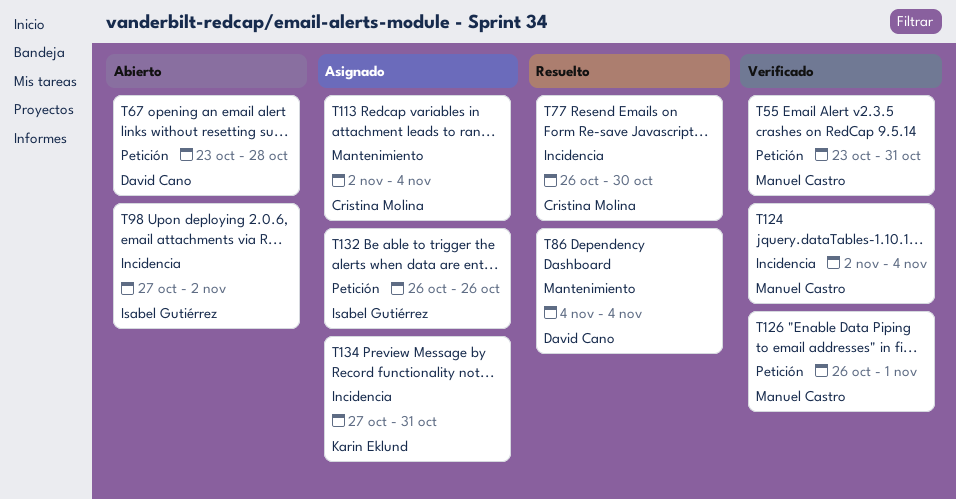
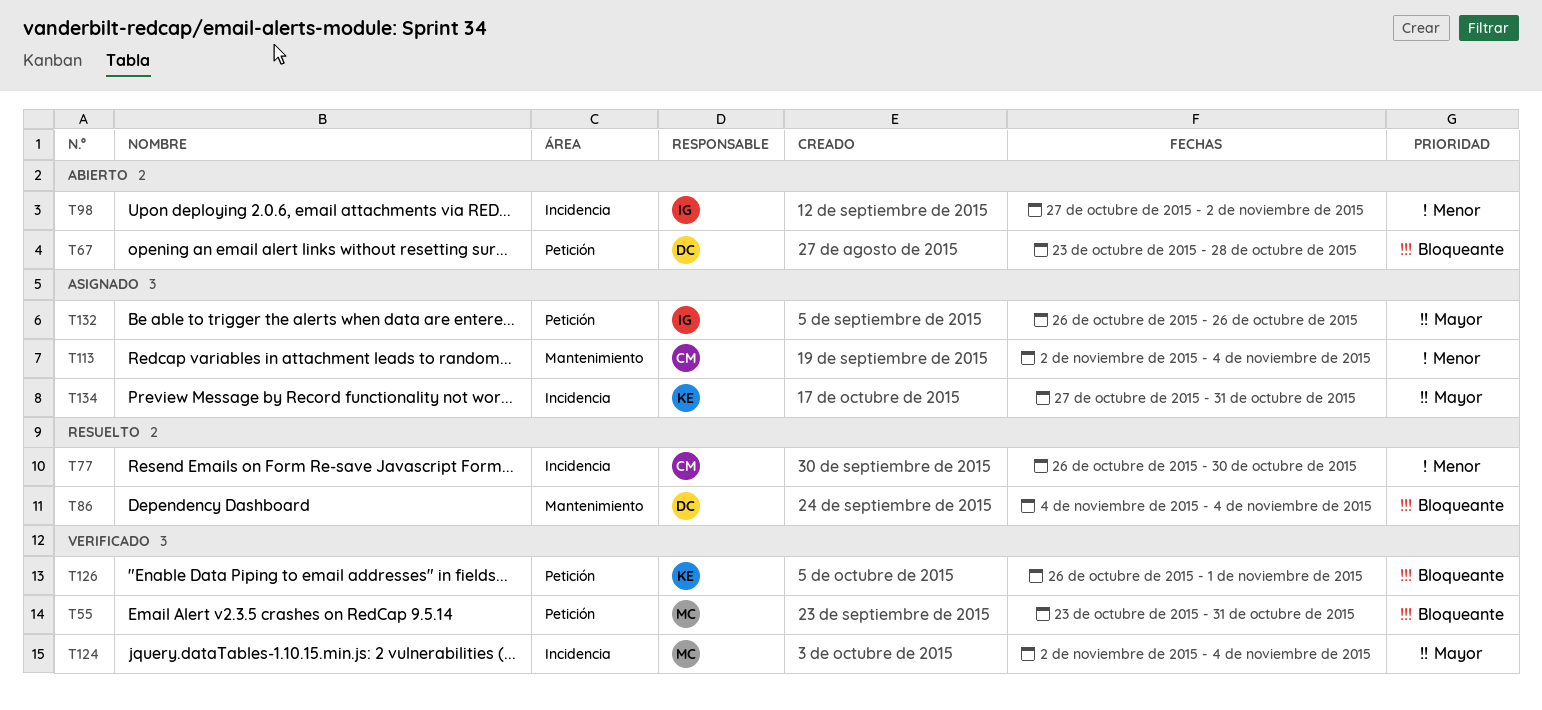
T126, owner: Manuel Castro -> Karin Eklund

